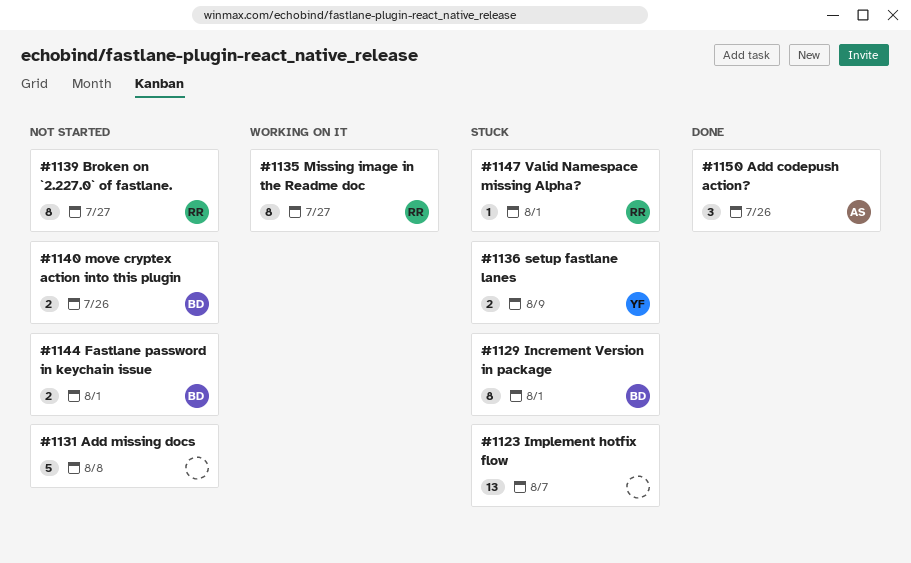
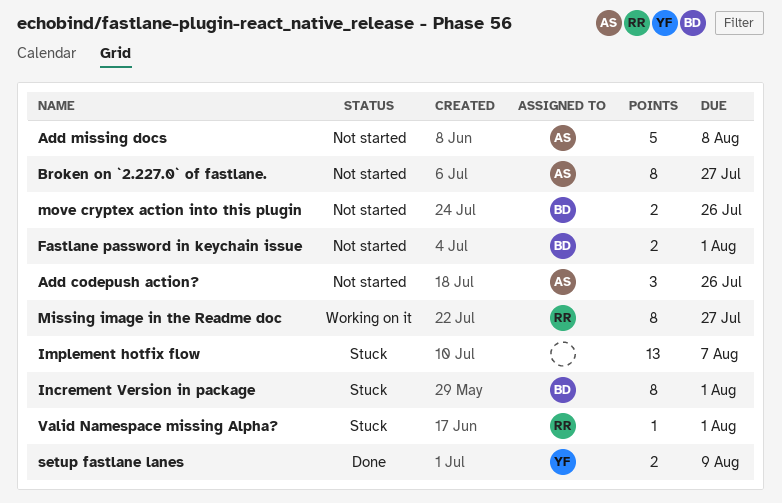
Add codepush action?, status: Done -> Not started
Add missing docs, owner: none -> AS
Broken on `2.227.0` of fastlane., owner: RR -> AS
setup fastlane lanes, status: Stuck -> Done

